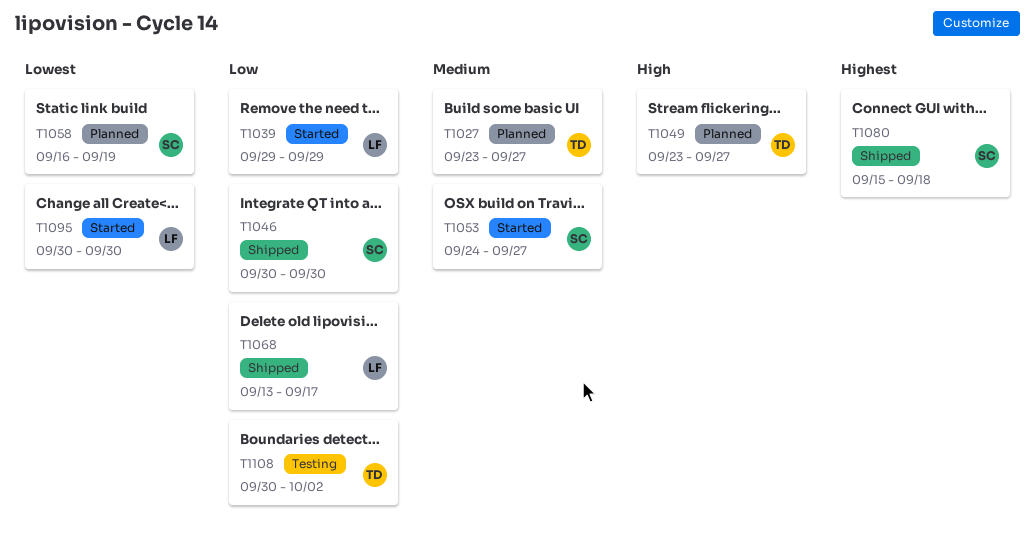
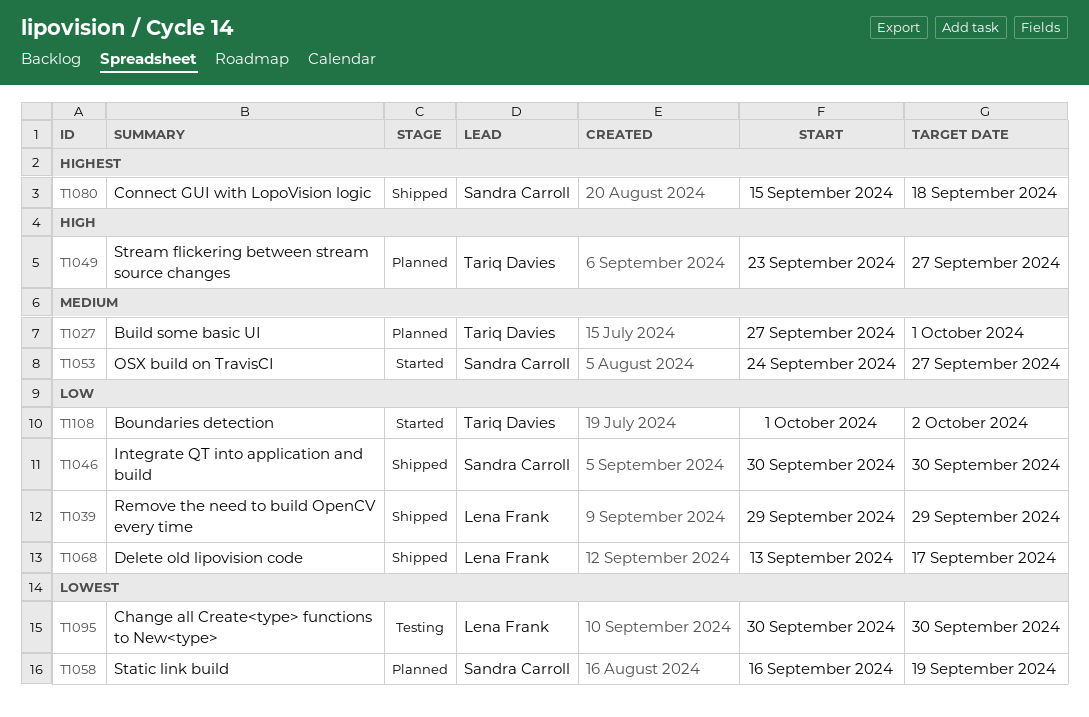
T1027, start: Sep 23 -> Sep 27
T1027, due: Sep 27 -> Oct 1
T1039, status: Started -> Shipped
T1095, status: Started -> Testing
T1108, status: Testing -> Started
T1108, start: Sep 30 -> Oct 1

